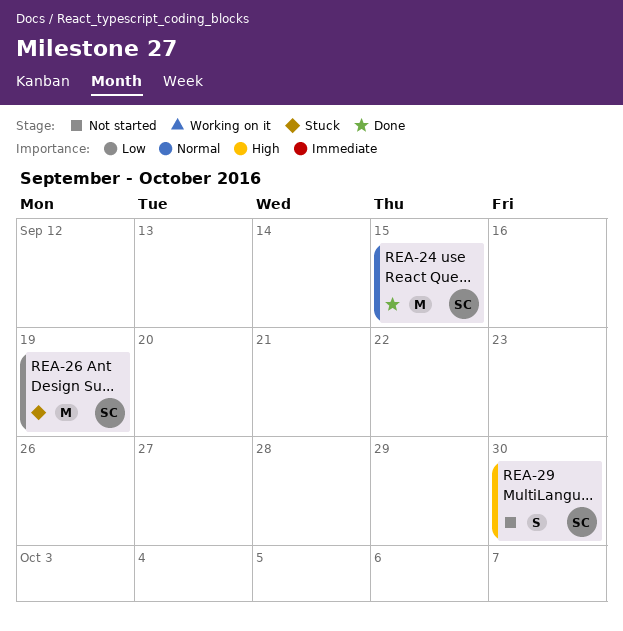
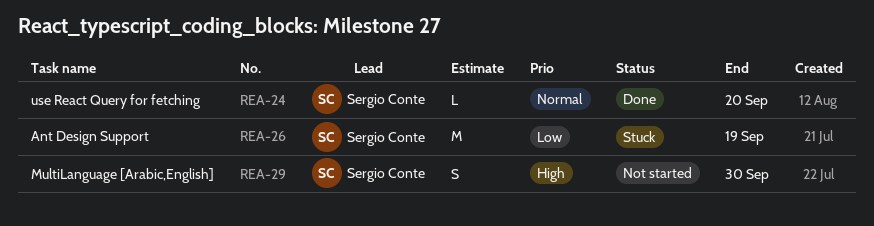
REA-24, estimate: M -> L
REA-24, due: Sep 15 -> Sep 20

